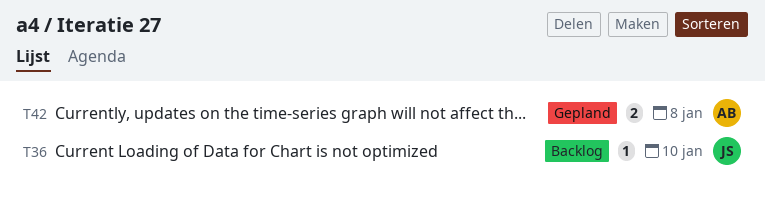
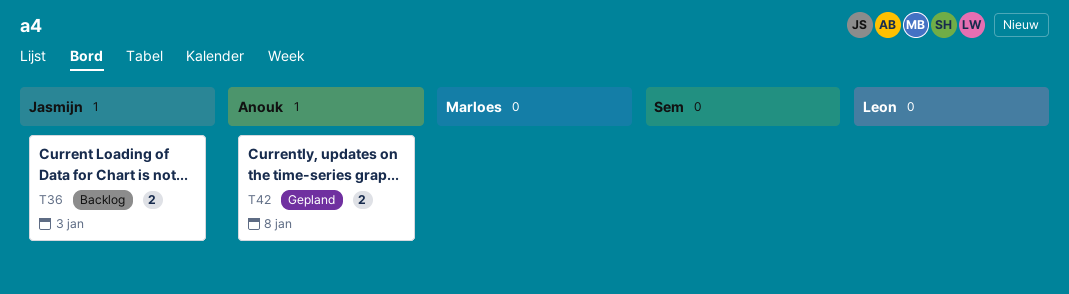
T36, estimate: 1 -> 2
T36, due: Jan 10 -> Jan 3

